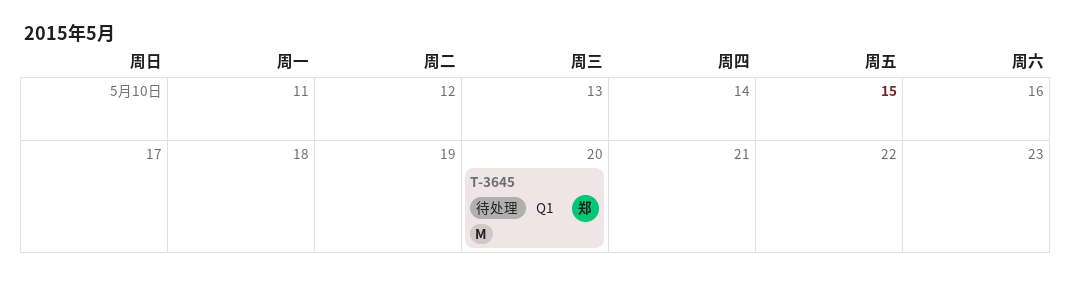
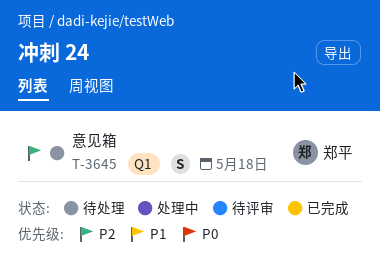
T-3645, estimate: M -> S
T-3645, due: May 20 -> May 18

